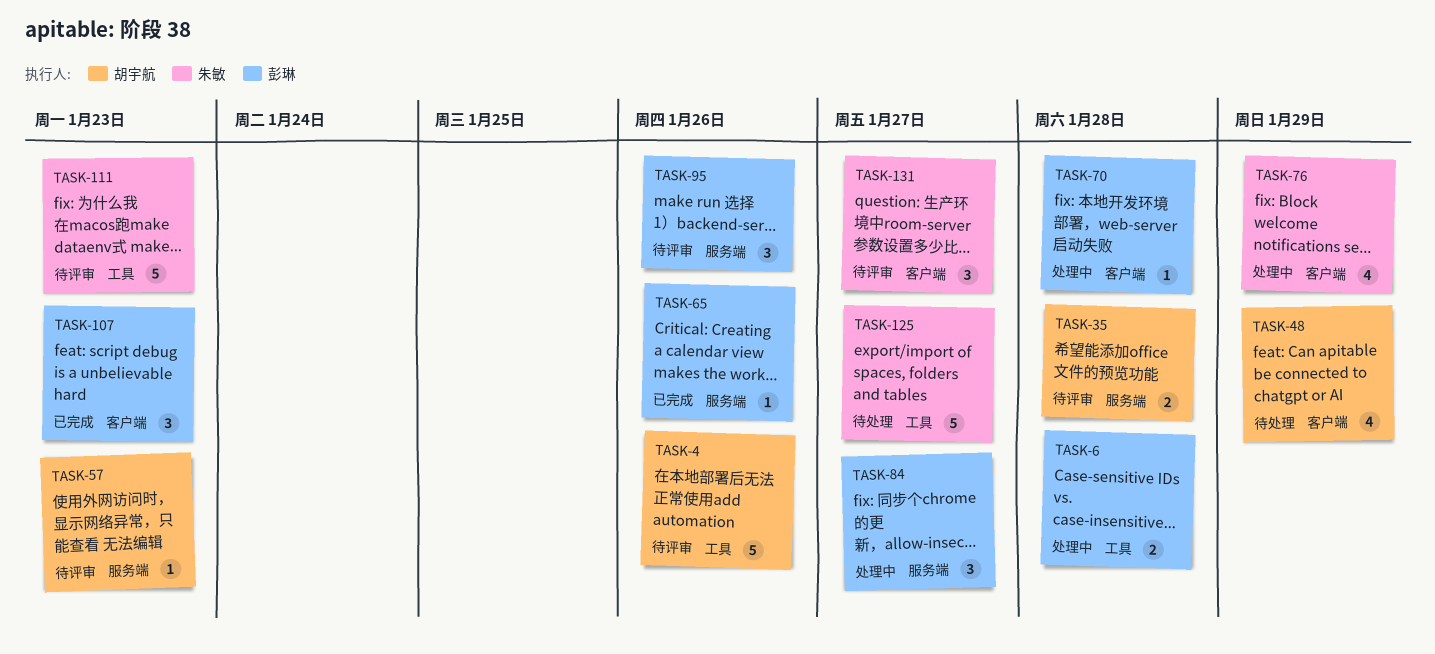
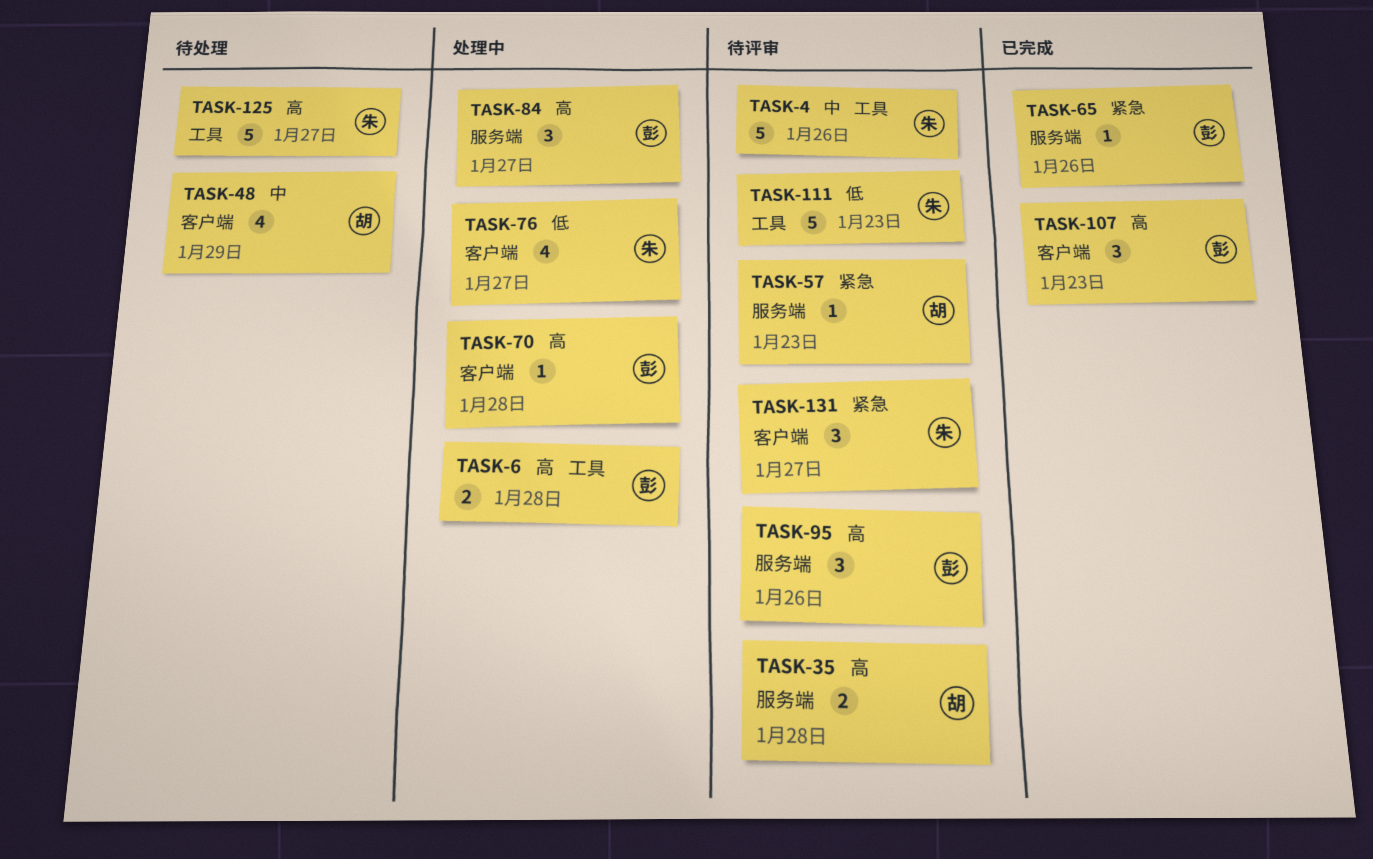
TASK-4, owner: 胡宇航 -> 朱敏
TASK-76, due: Jan 29 -> Jan 27

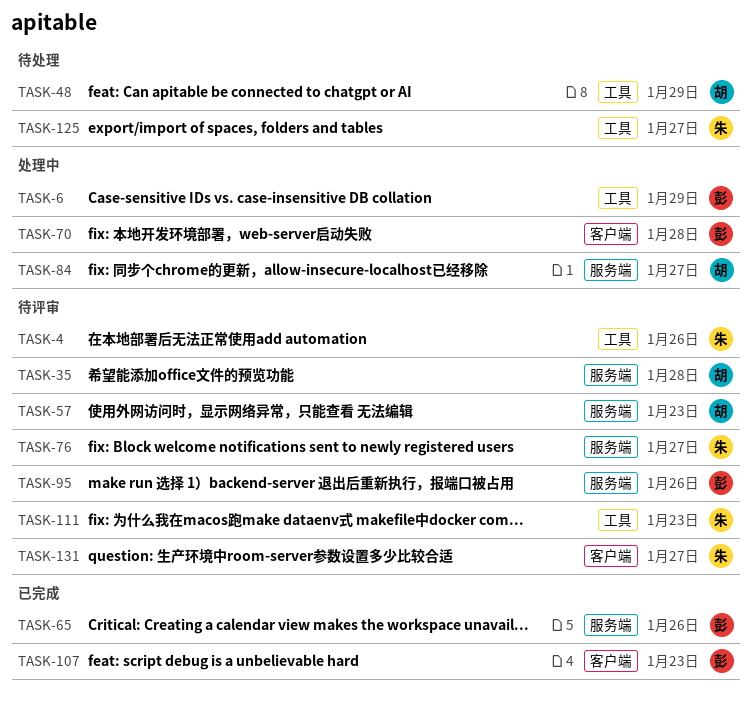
TASK-6, due: Jan 28 -> Jan 29
TASK-48, label: 客户端 -> 工具
TASK-76, status: 处理中 -> 待评审
TASK-76, label: 客户端 -> 服务端
TASK-84, owner: 彭 -> 胡

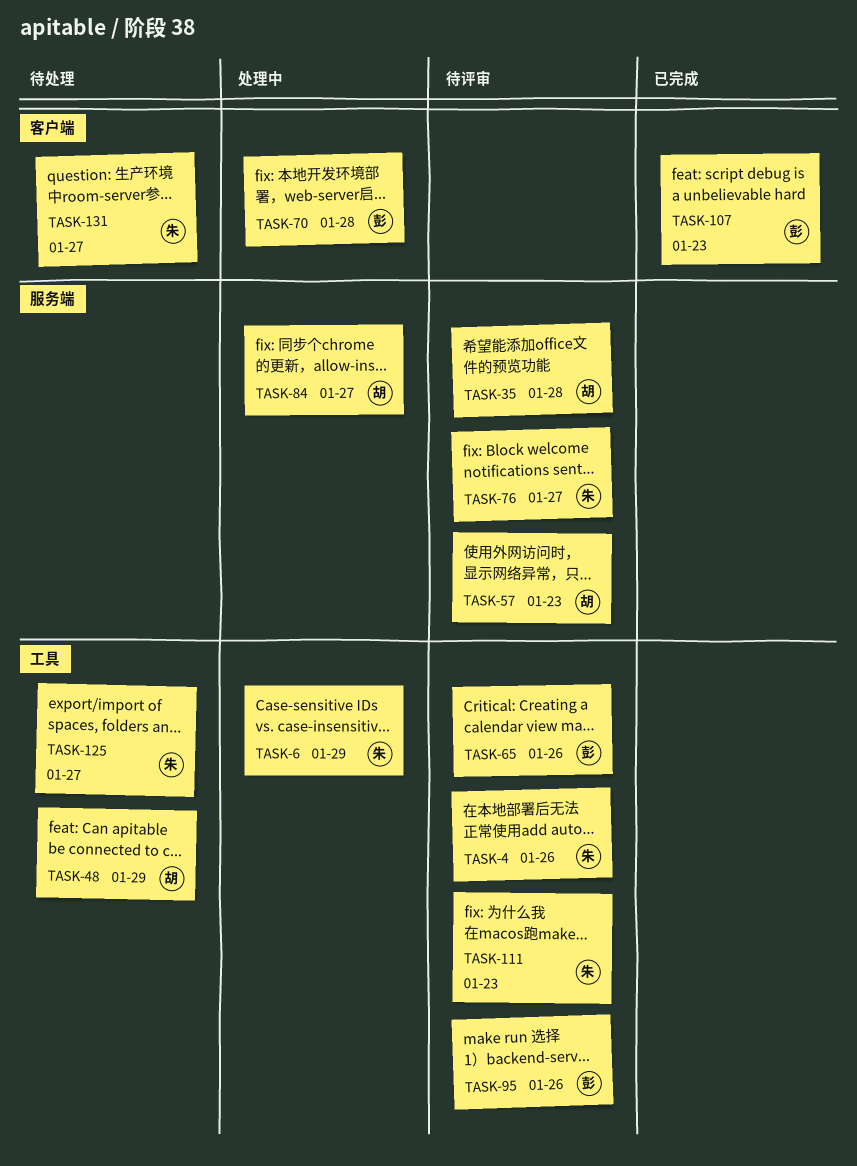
TASK-6, owner: 彭 -> 朱
TASK-65, status: 已完成 -> 待评审
TASK-65, label: 服务端 -> 工具
TASK-95, label: 服务端 -> 工具
TASK-131, status: 待评审 -> 待处理

